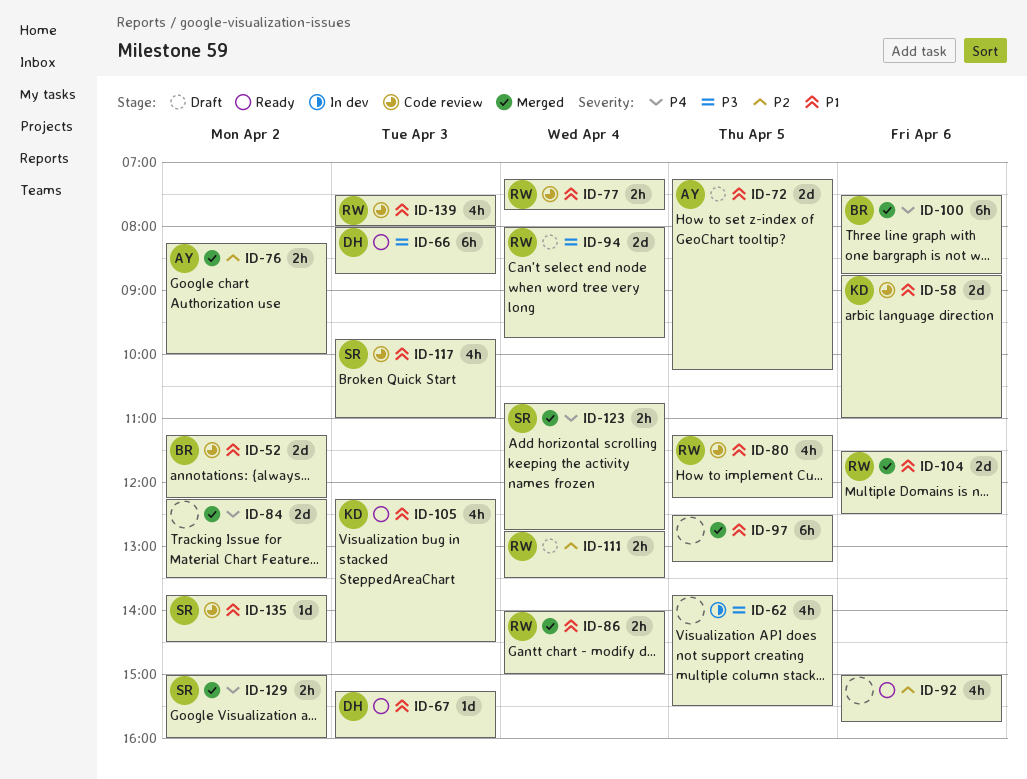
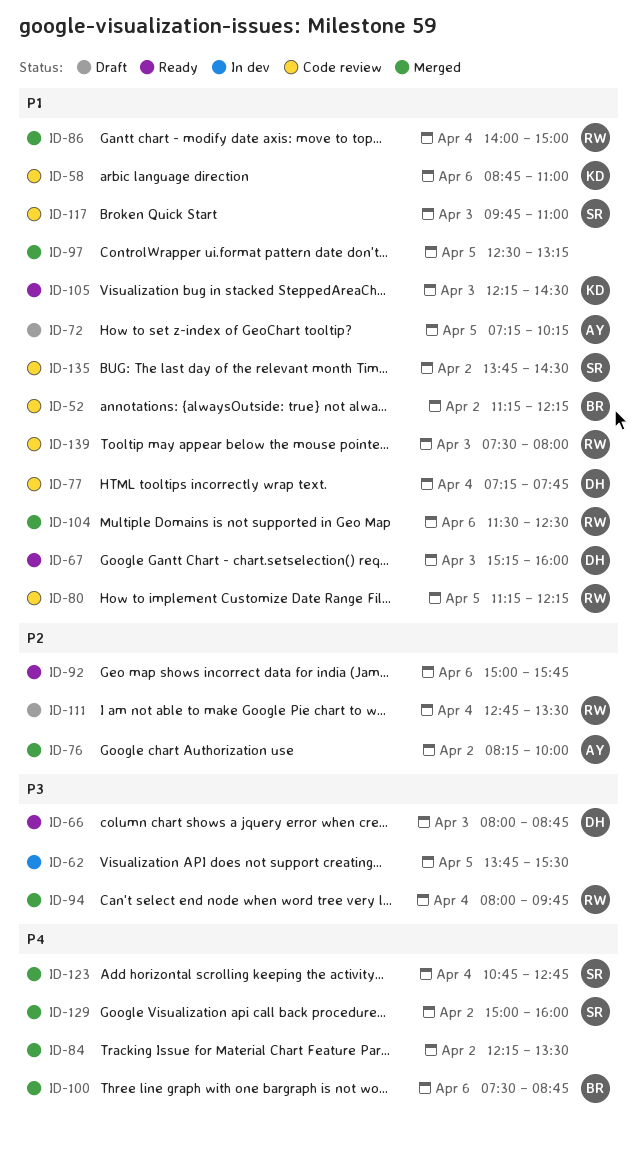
ID-77, owner: RW -> DH
ID-94, status: Draft -> Merged

